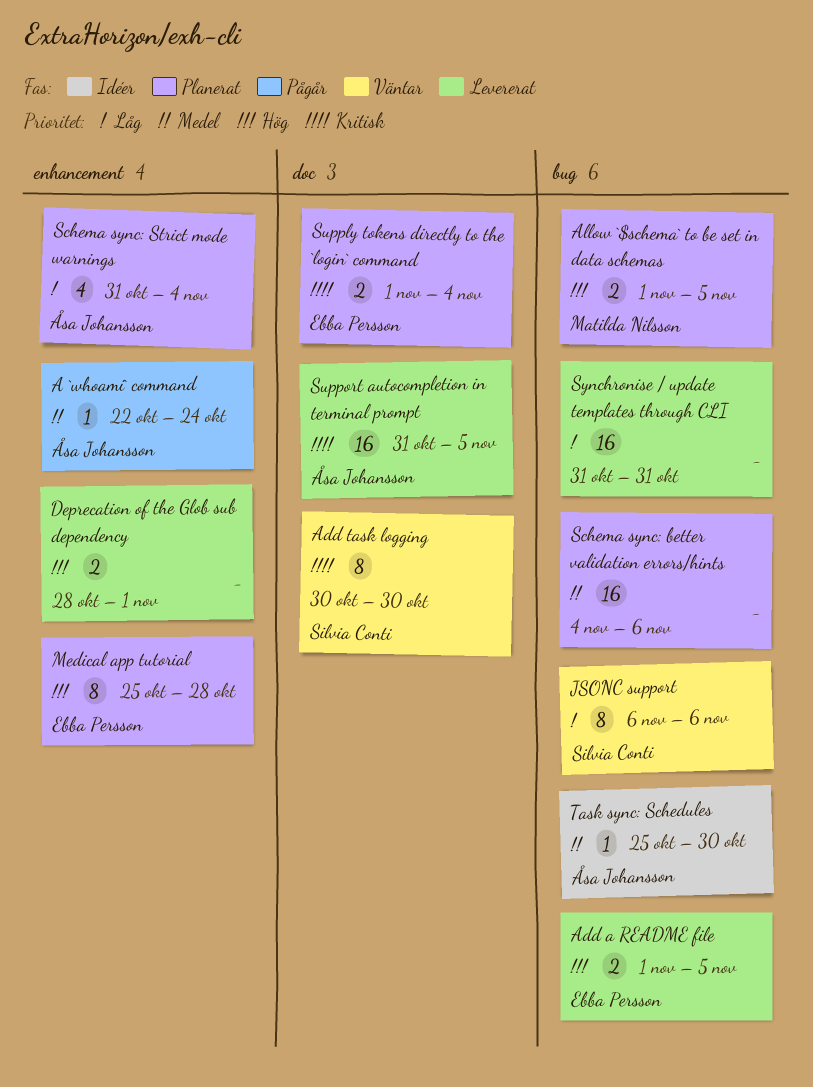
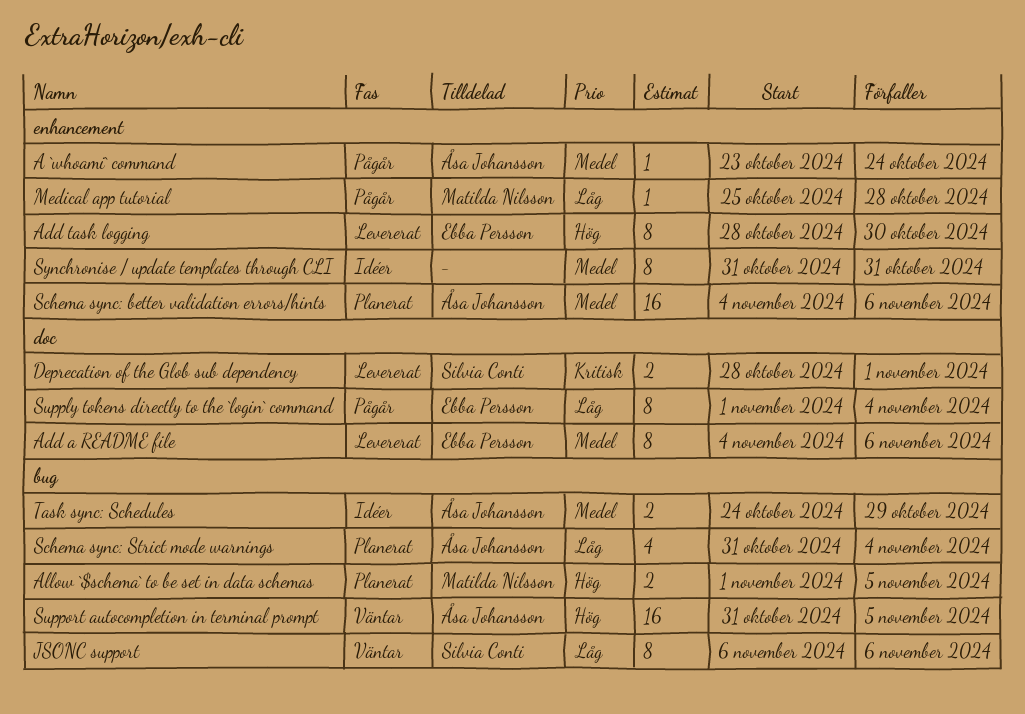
A `whoami` command, start: Oct 22 -> Oct 23
Add a README file, priority: Hög -> Medel
Add a README file, label: bug -> doc
Add a README file, estimate: 2 -> 8
Add a README file, start: Nov 1 -> Nov 4
Add a README file, due: Nov 5 -> Nov 6
Add task logging, status: Väntar -> Levererat
Add task logging, owner: Silvia Conti -> Ebba Persson
Add task logging, priority: Kritisk -> Hög
Add task logging, label: doc -> enhancement
Add task logging, start: Oct 30 -> Oct 28
Deprecation of the Glob sub dependency, owner: none -> Silvia Conti
Deprecation of the Glob sub dependency, priority: Hög -> Kritisk
Deprecation of the Glob sub dependency, label: enhancement -> doc
Medical app tutorial, status: Planerat -> Pågår
Medical app tutorial, owner: Ebba Persson -> Matilda Nilsson
Medical app tutorial, priority: Hög -> Låg
Medical app tutorial, estimate: 8 -> 1
Schema sync: better validation errors/hints, owner: none -> Åsa Johansson
Schema sync: better validation errors/hints, label: bug -> enhancement
Schema sync: Strict mode warnings, label: enhancement -> bug
Supply tokens directly to the `login` command, status: Planerat -> Pågår
Supply tokens directly to the `login` command, priority: Kritisk -> Låg
Supply tokens directly to the `login` command, estimate: 2 -> 8
Support autocompletion in terminal prompt, status: Levererat -> Väntar
Support autocompletion in terminal prompt, priority: Kritisk -> Hög
Support autocompletion in terminal prompt, label: doc -> bug
Synchronise / update templates through CLI, status: Levererat -> Idéer
Synchronise / update templates through CLI, priority: Låg -> Medel
Synchronise / update templates through CLI, label: bug -> enhancement
Synchronise / update templates through CLI, estimate: 16 -> 8
Task sync: Schedules, estimate: 1 -> 2
Task sync: Schedules, start: Oct 25 -> Oct 24
Task sync: Schedules, due: Oct 30 -> Oct 29

